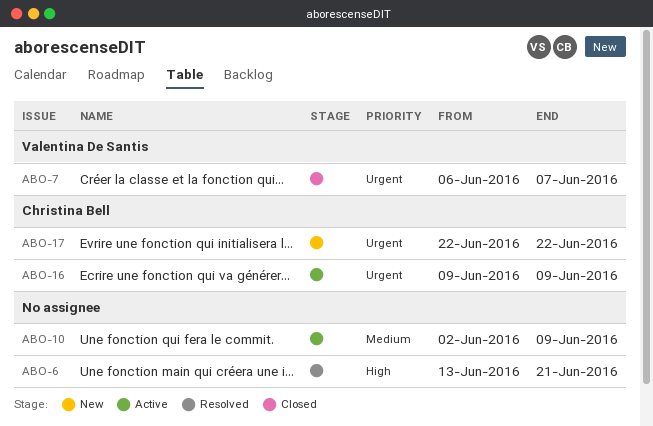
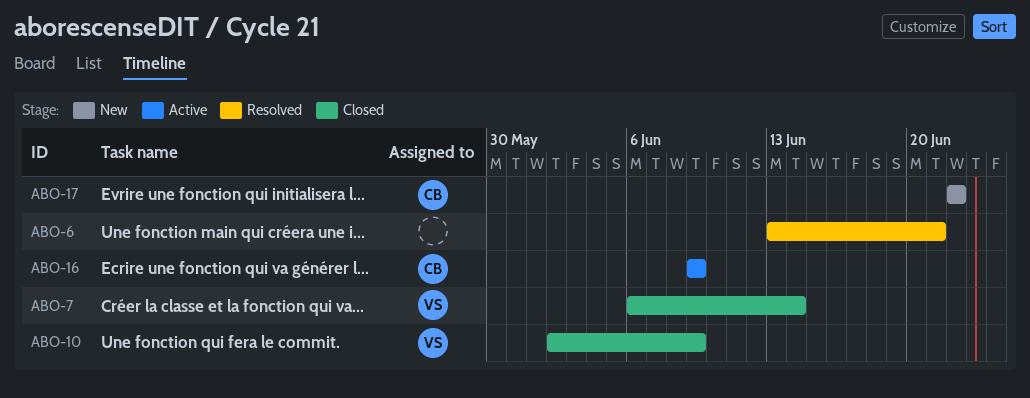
ABO-7, due: Jun 7 -> Jun 14
ABO-10, status: Active -> Closed
ABO-10, owner: none -> Valentina De Santis

